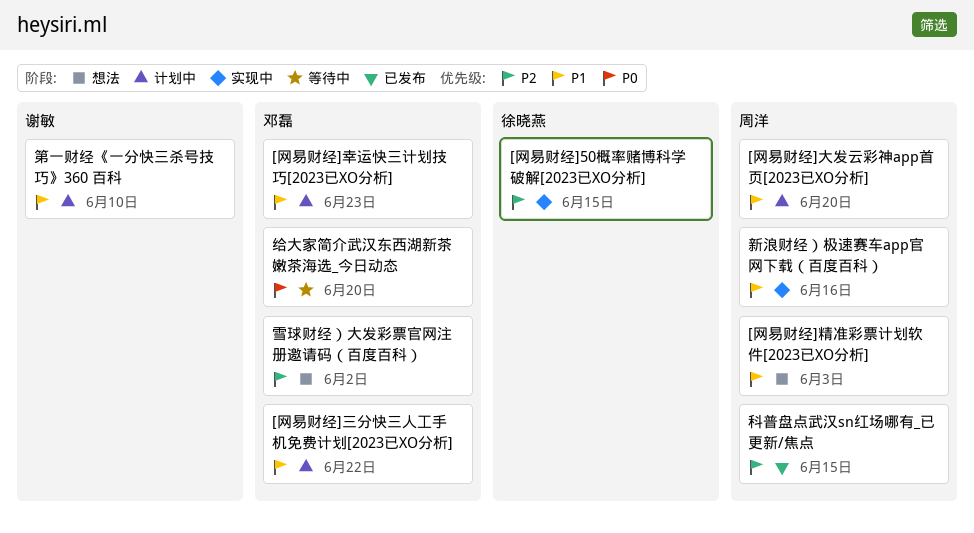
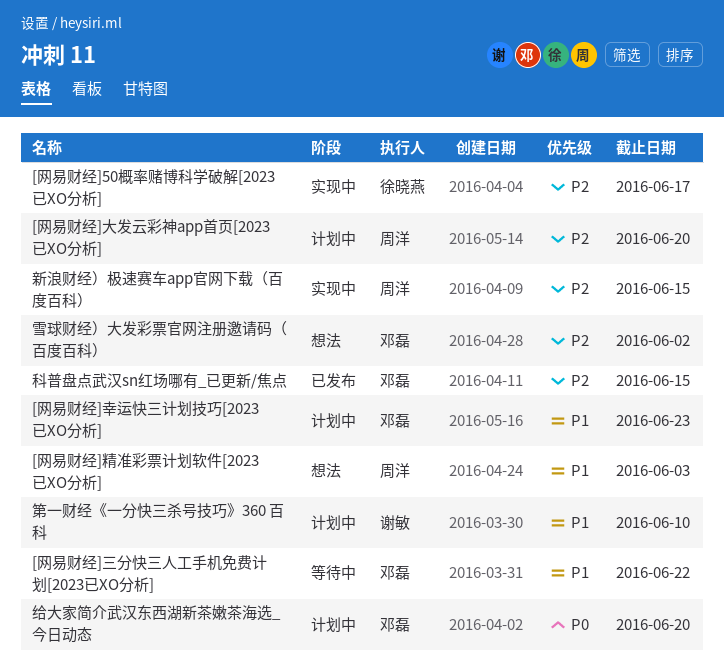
[网易财经]50概率赌博科学破解[2023已XO分析], due: Jun 15 -> Jun 17
[网易财经]三分快三人工手机免费计划[2023已XO分析], status: 计划中 -> 等待中
[网易财经]大发云彩神app首页[2023已XO分析], priority: P1 -> P2
新浪财经）极速赛车app官网下载（百度百科）, priority: P1 -> P2
新浪财经）极速赛车app官网下载（百度百科）, due: Jun 16 -> Jun 15
科普盘点武汉sn红场哪有_已更新/焦点, owner: 周洋 -> 邓磊
给大家简介武汉东西湖新茶嫩茶海选_今日动态, status: 等待中 -> 计划中

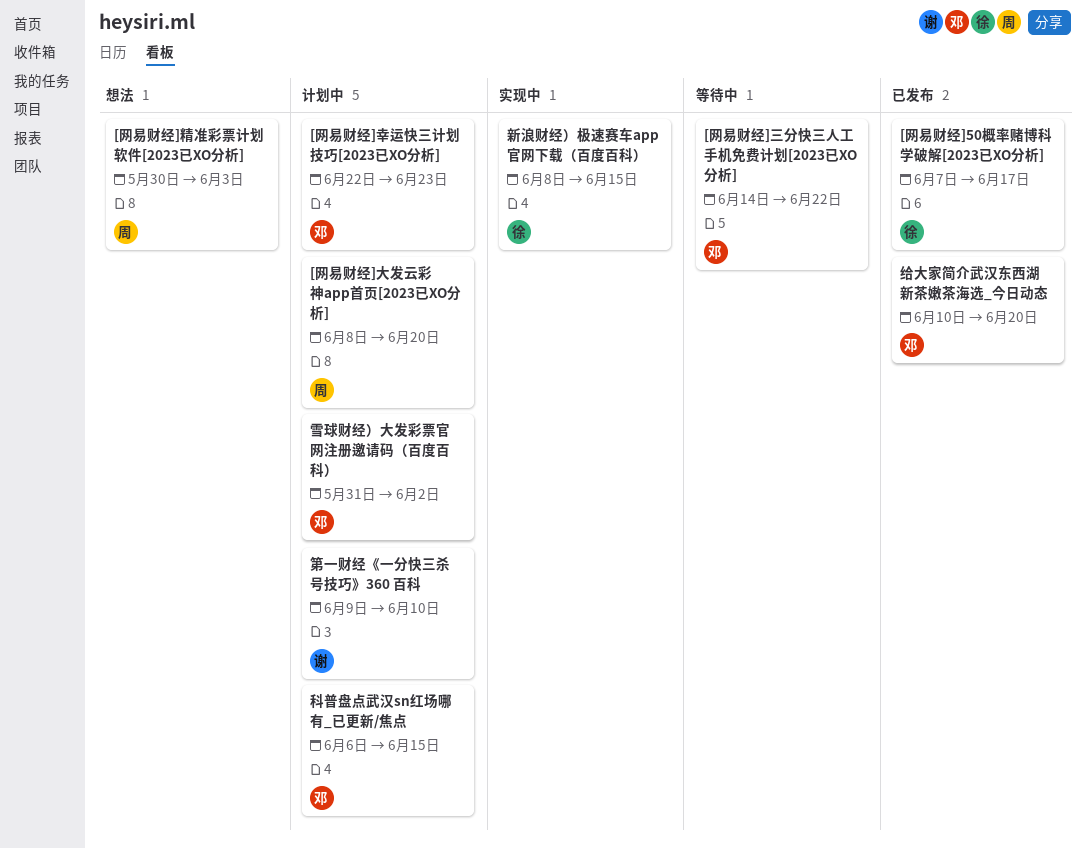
[网易财经]50概率赌博科学破解[2023已XO分析], status: 实现中 -> 已发布
新浪财经）极速赛车app官网下载（百度百科）, owner: 周洋 -> 徐晓燕
科普盘点武汉sn红场哪有_已更新/焦点, status: 已发布 -> 计划中
给大家简介武汉东西湖新茶嫩茶海选_今日动态, status: 计划中 -> 已发布
雪球财经）大发彩票官网注册邀请码（百度百科）, status: 想法 -> 计划中

